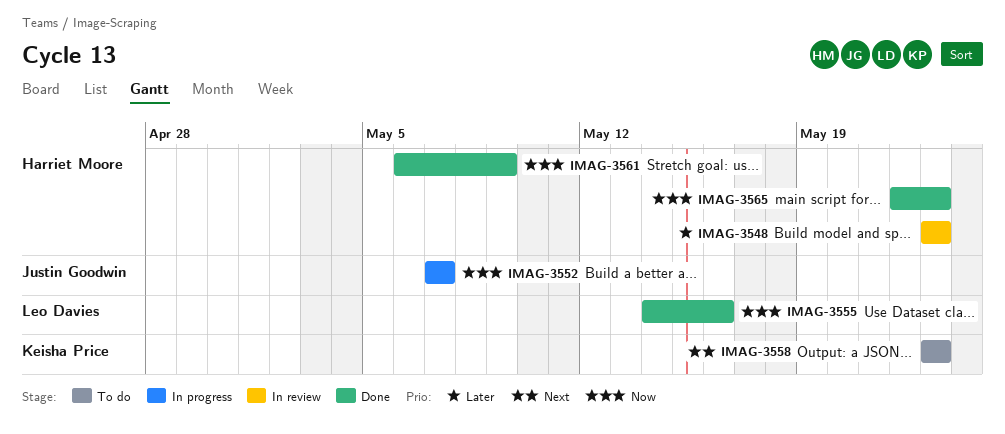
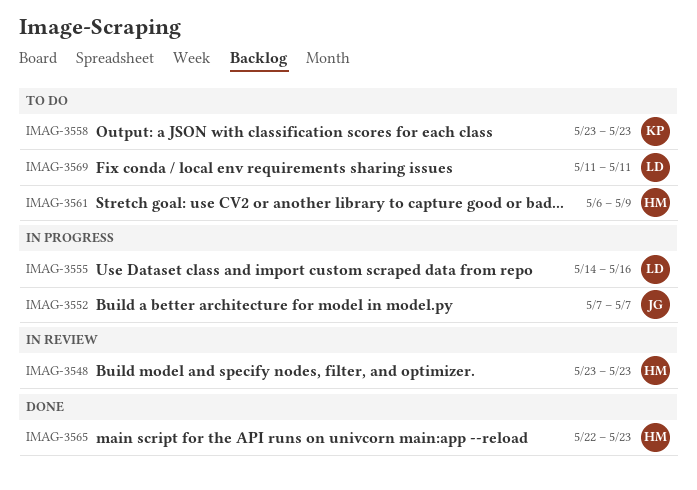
IMAG-3555, status: Done -> In progress
IMAG-3561, status: Done -> To do
IMAG-3569: none -> present

